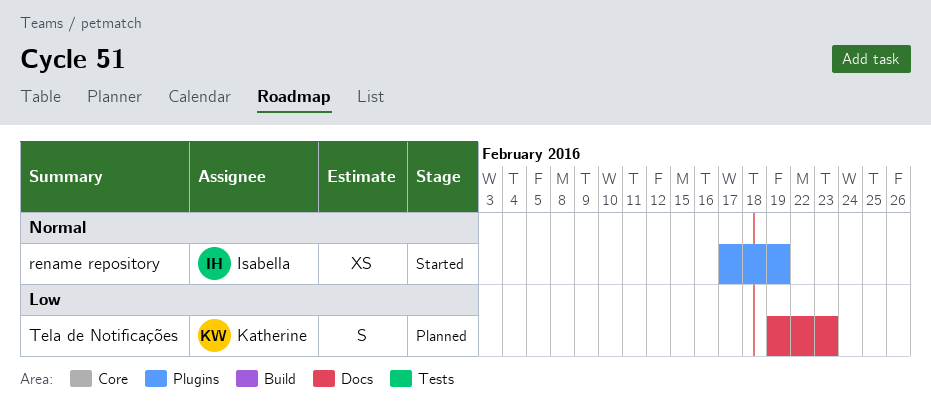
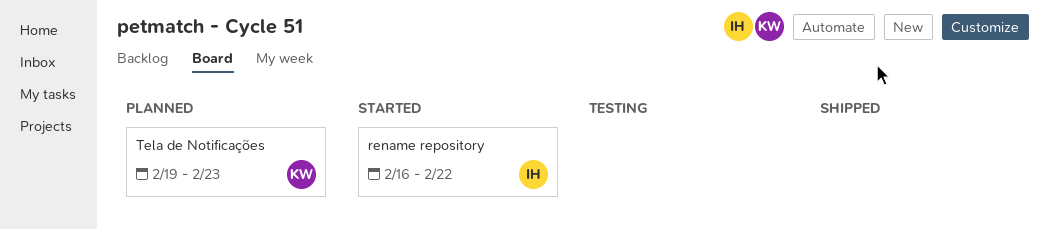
rename repository, start: Feb 17 -> Feb 16
rename repository, due: Feb 19 -> Feb 22

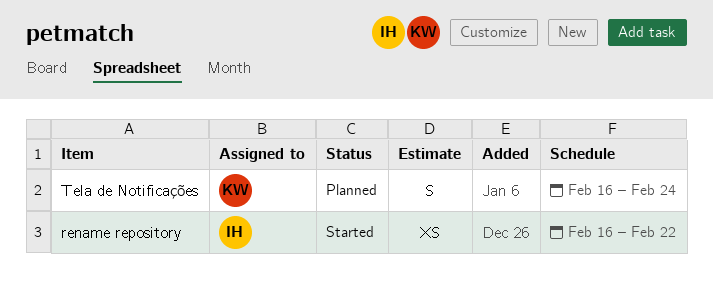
Tela de Notificações, start: Feb 19 -> Feb 16
Tela de Notificações, due: Feb 23 -> Feb 24

